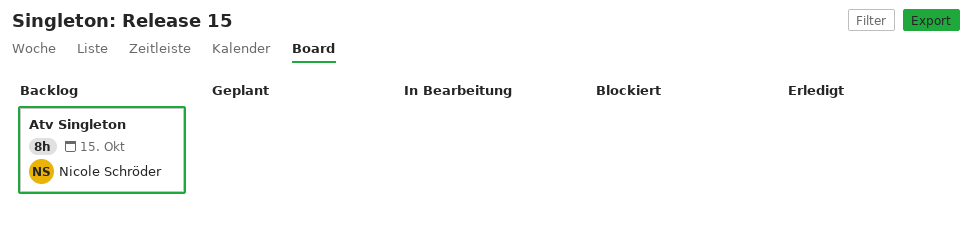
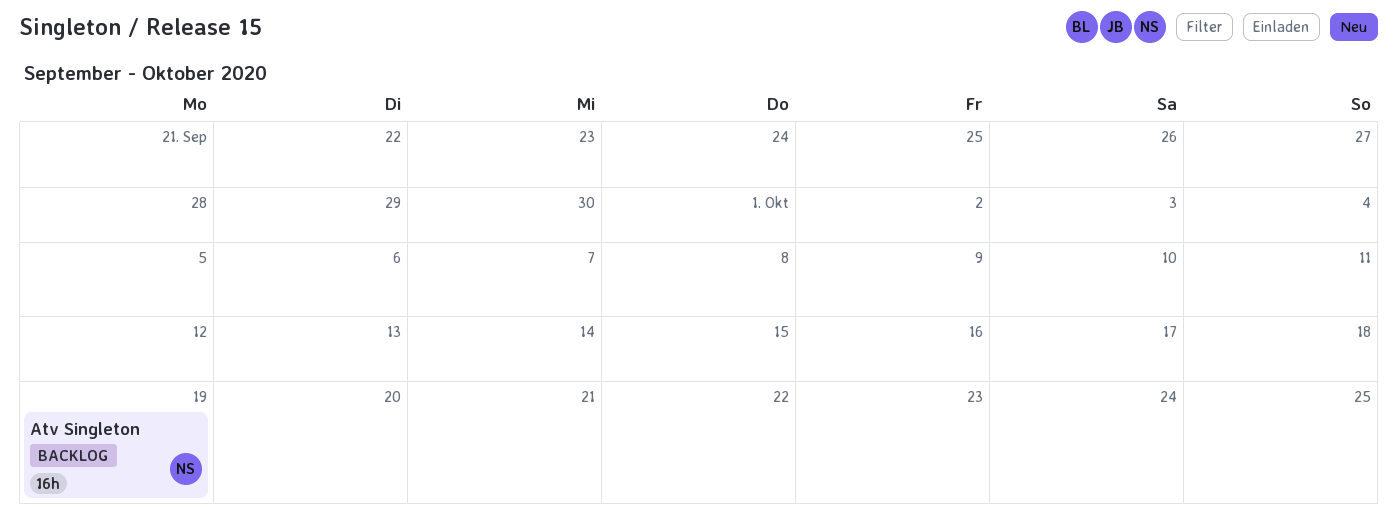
Atv Singleton, estimate: 8h -> 16h
Atv Singleton, due: Oct 15 -> Oct 19

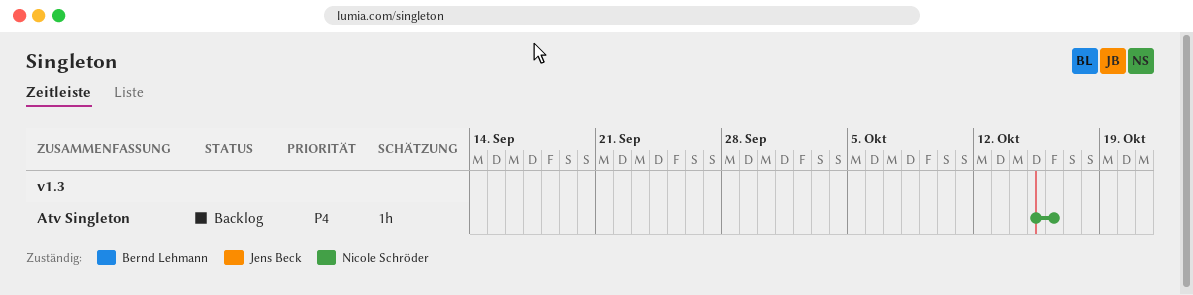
Atv Singleton, estimate: 16h -> 1h
Atv Singleton, due: Oct 19 -> Oct 16

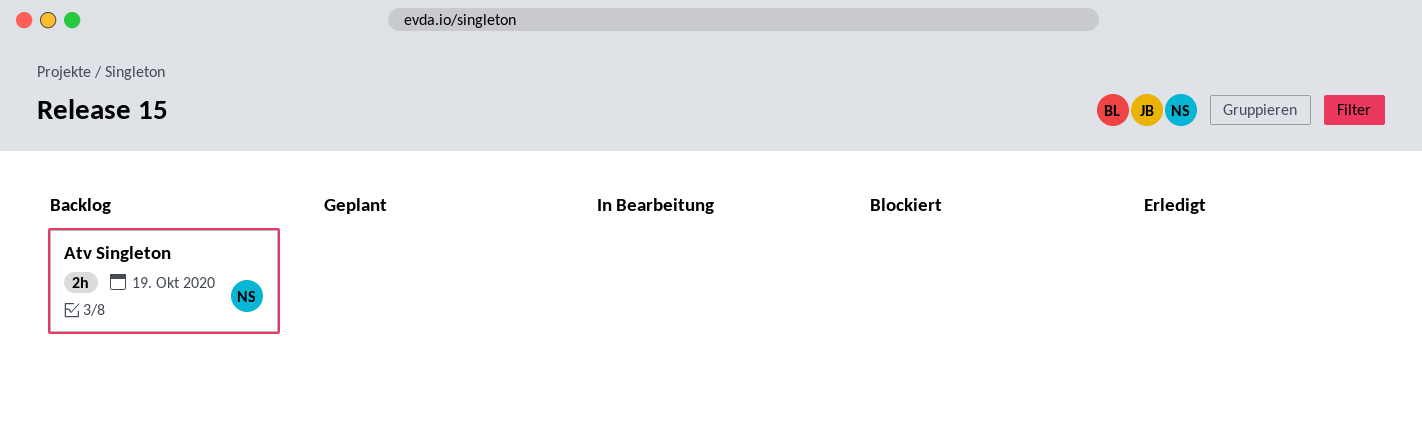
Atv Singleton, estimate: 1h -> 2h
Atv Singleton, due: Oct 16 -> Oct 19

